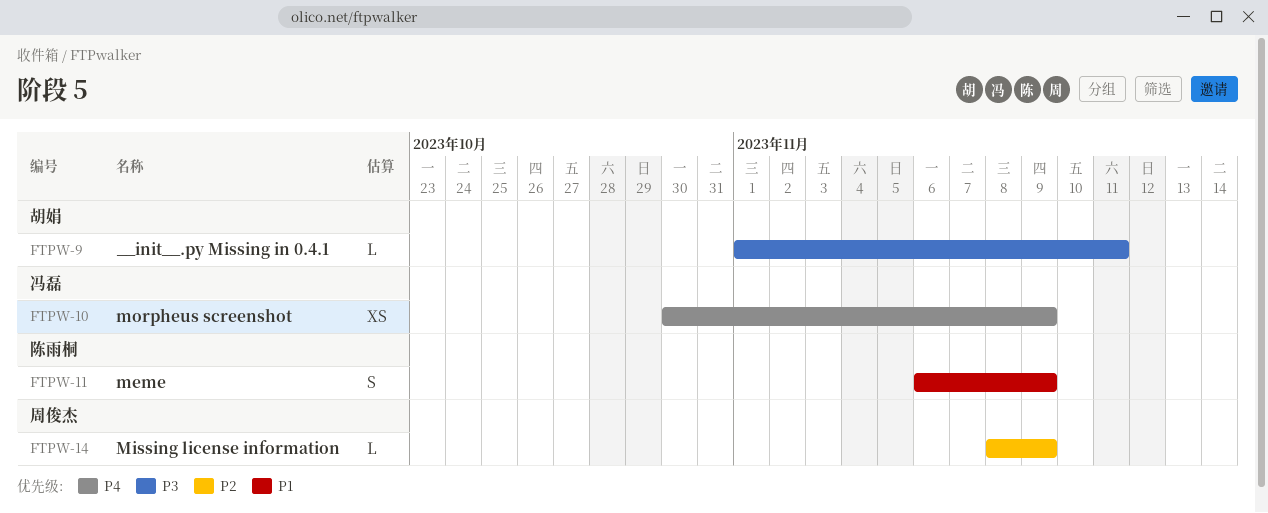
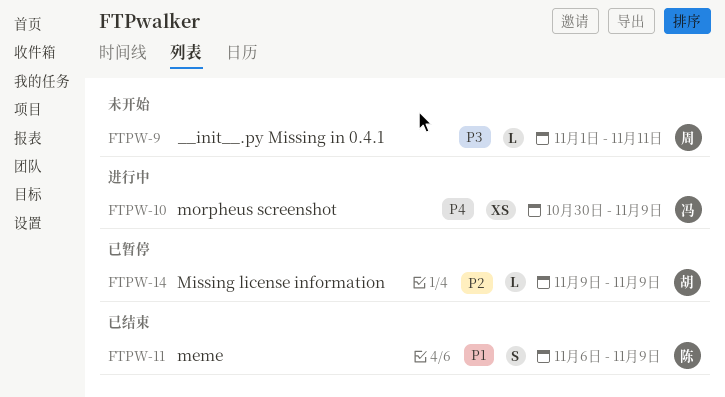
FTPW-9, owner: 胡娟 -> 周俊杰
FTPW-14, owner: 周俊杰 -> 胡娟
FTPW-14, start: Nov 8 -> Nov 9

